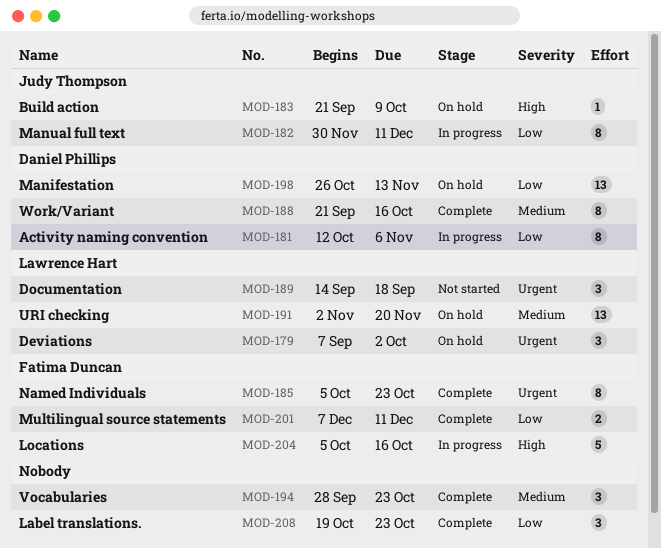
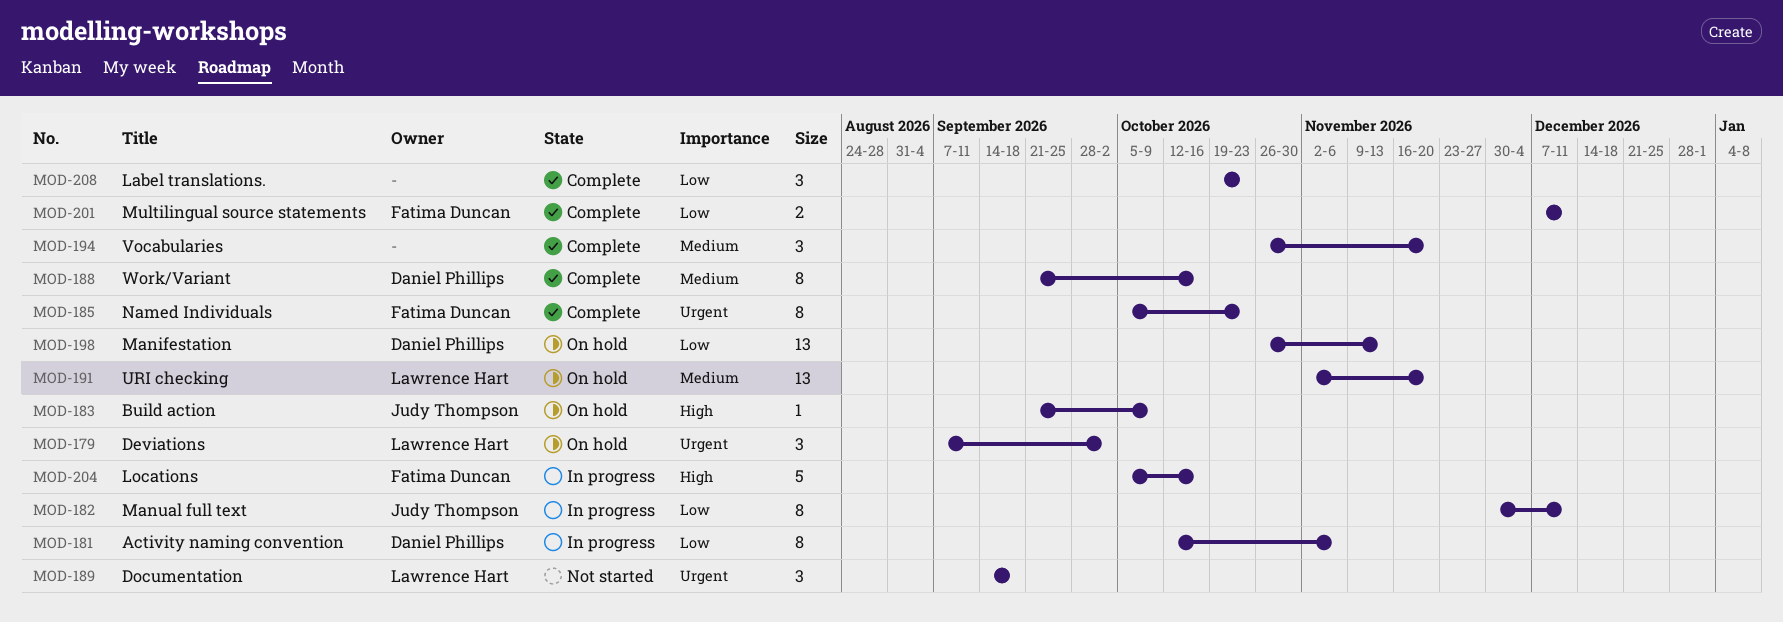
MOD-194, start: Sep 28 -> Oct 26
MOD-194, due: Oct 23 -> Nov 20

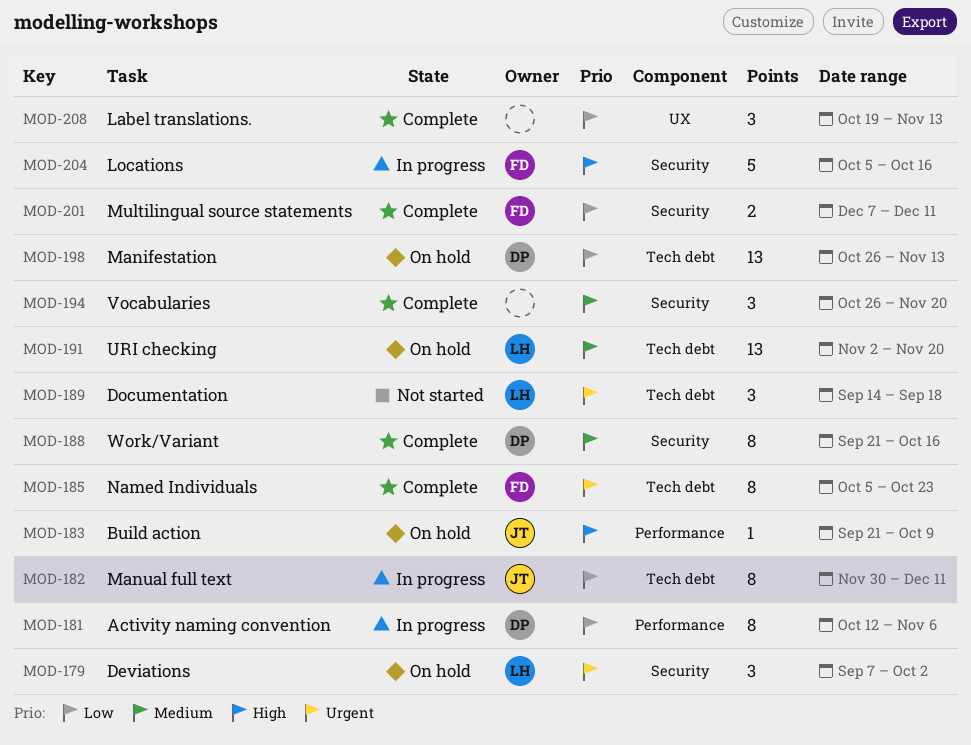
MOD-208, due: Oct 23 -> Nov 13

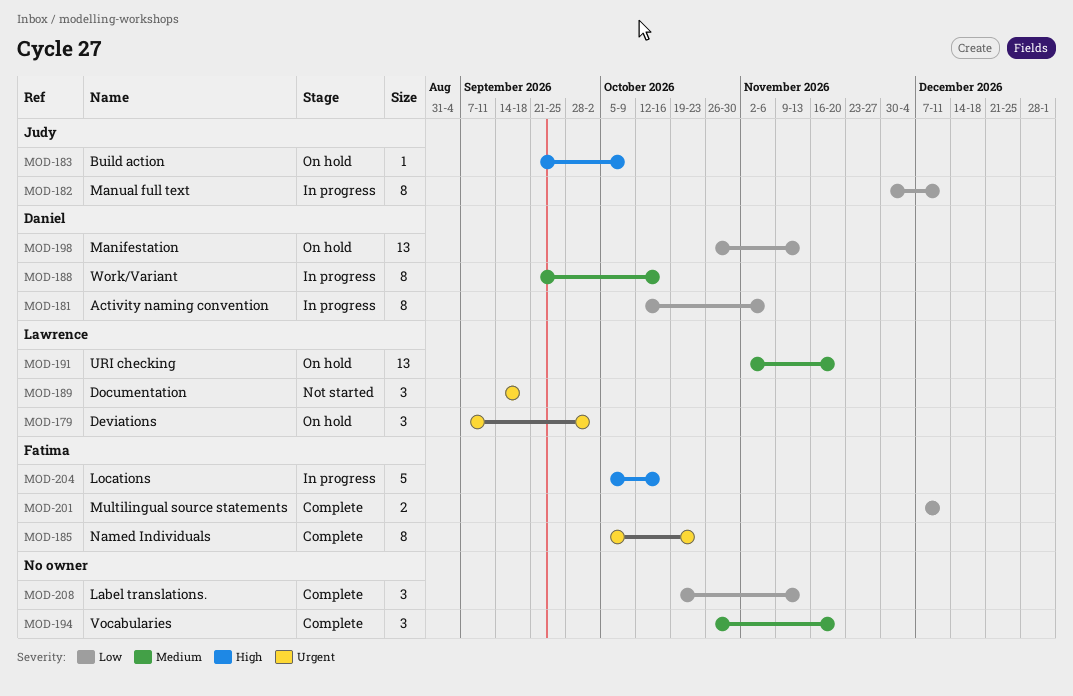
MOD-188, status: Complete -> In progress

